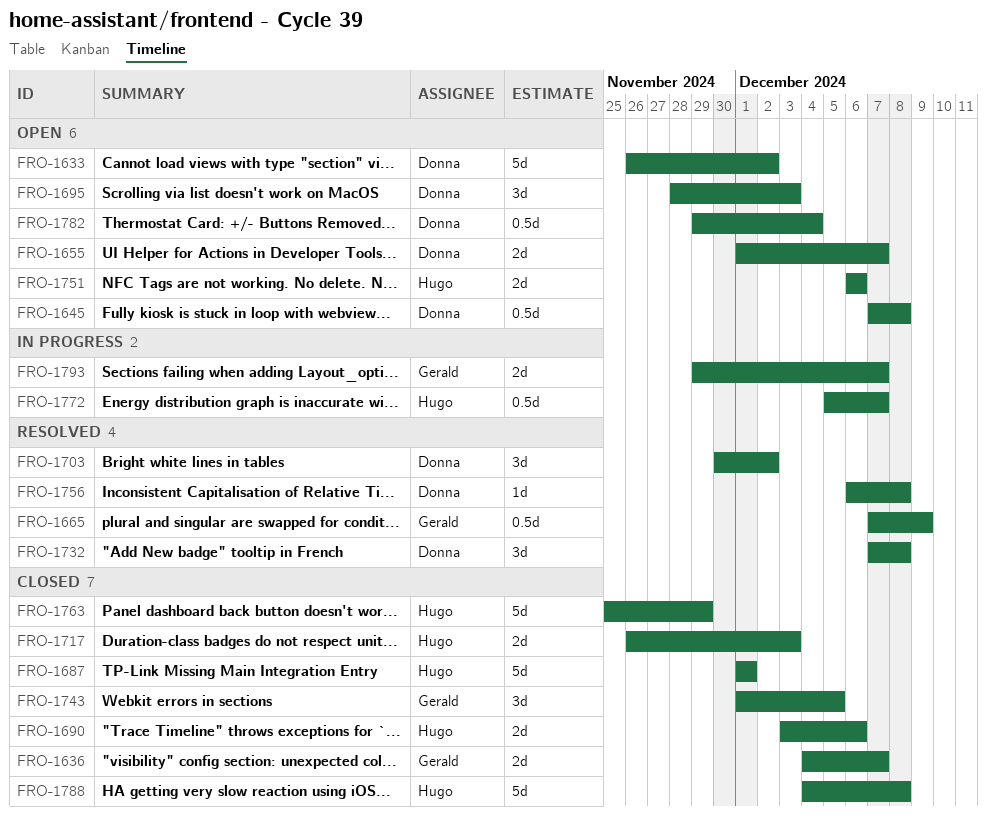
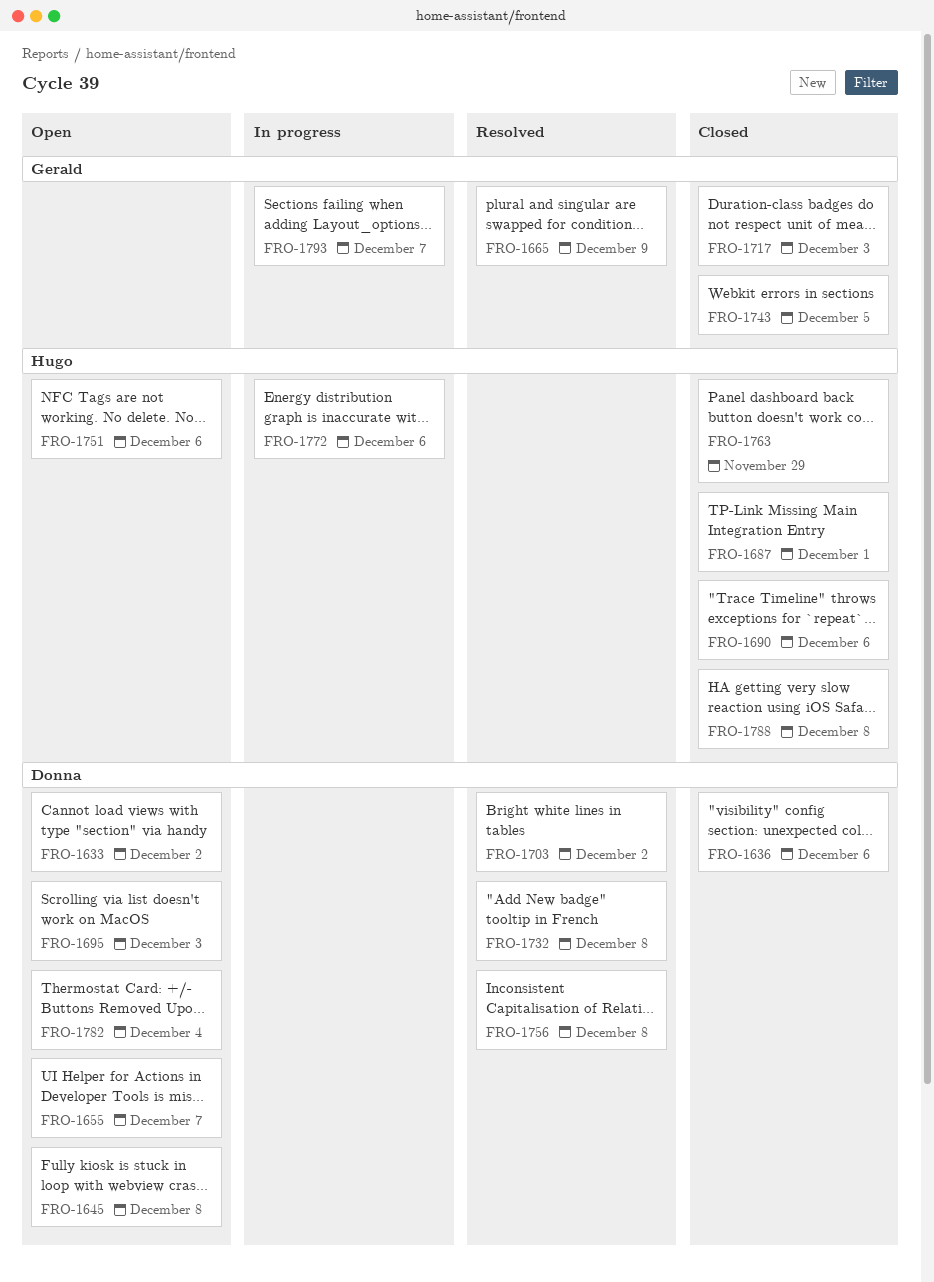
FRO-1636, owner: Gerald -> Donna
FRO-1636, due: Dec 7 -> Dec 6
FRO-1717, owner: Hugo -> Gerald
FRO-1772, due: Dec 7 -> Dec 6

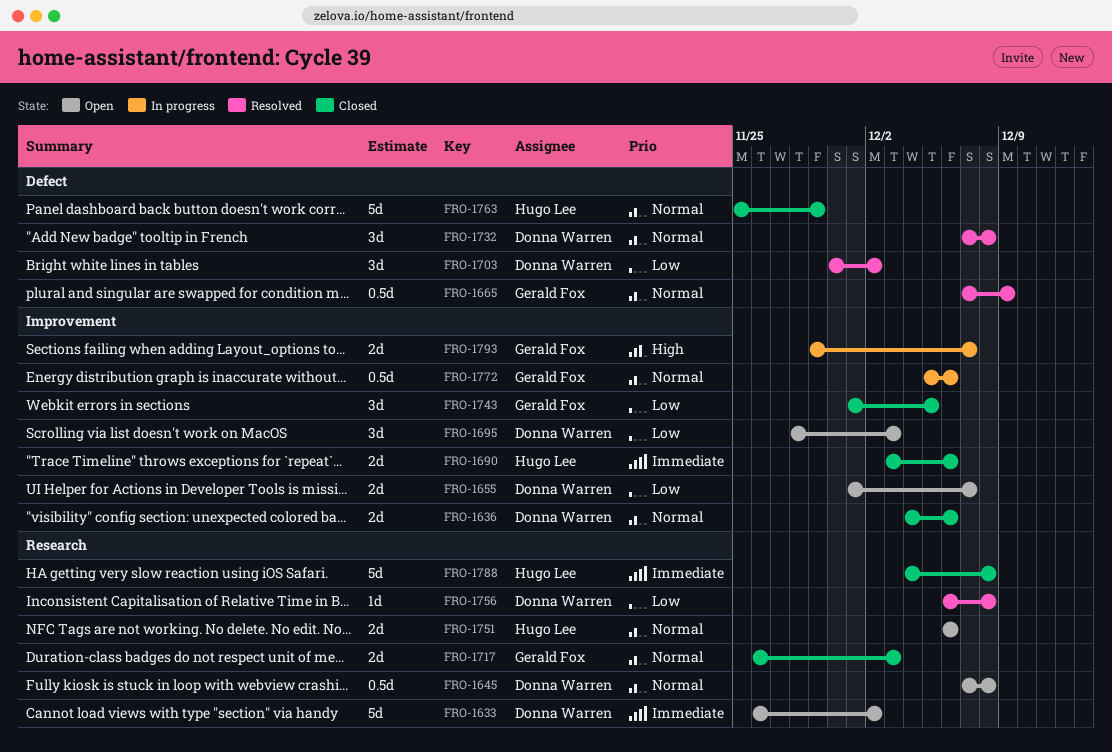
FRO-1687: present -> none
FRO-1772, owner: Hugo Lee -> Gerald Fox
FRO-1782: present -> none

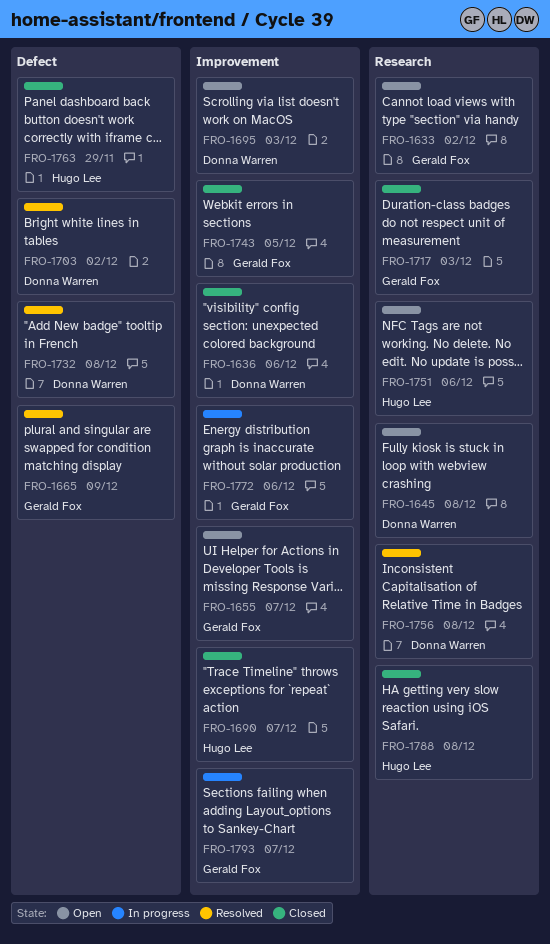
FRO-1633, owner: Donna Warren -> Gerald Fox
FRO-1655, owner: Donna Warren -> Gerald Fox
FRO-1690, due: Dec 6 -> Dec 7

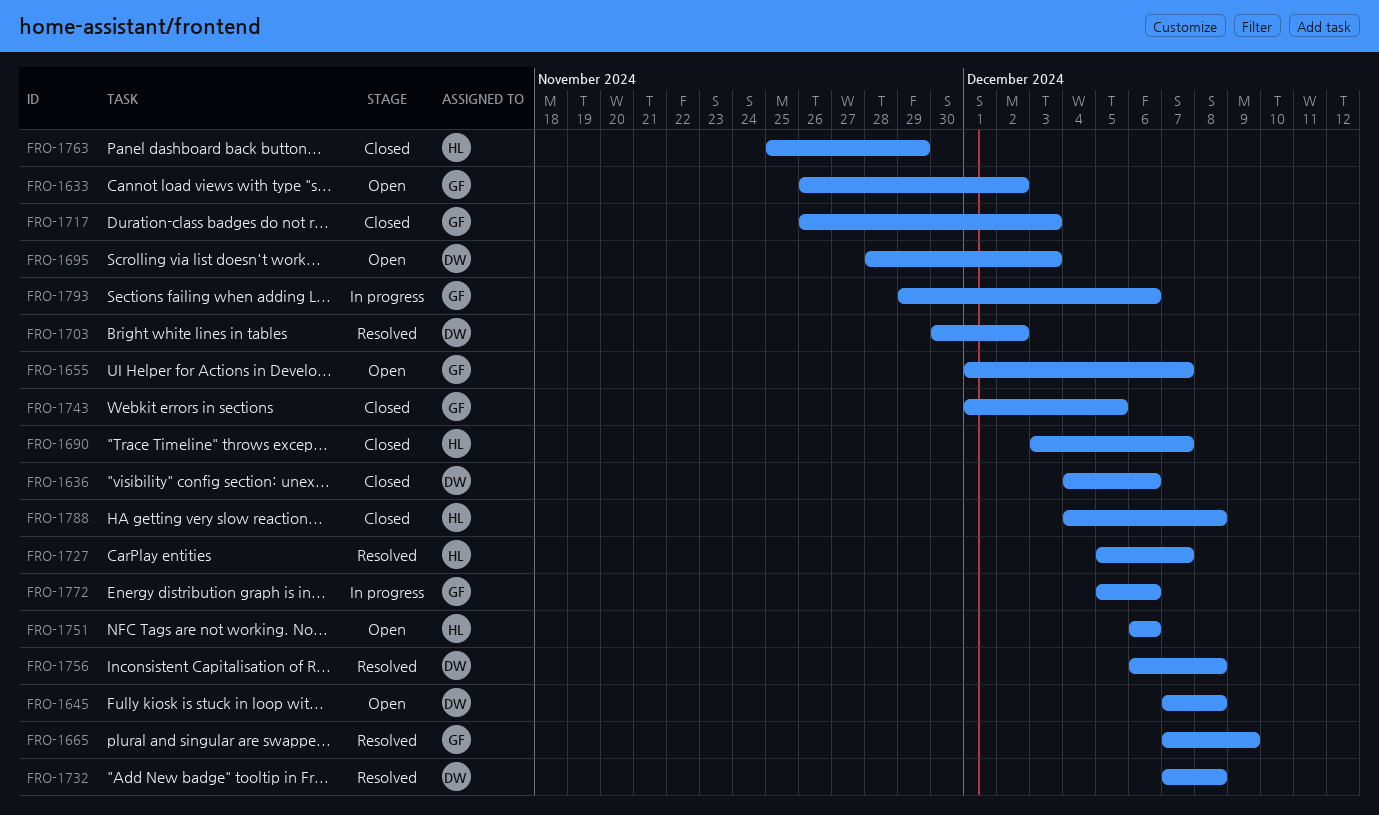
FRO-1727: none -> present
FRO-1793, due: Dec 7 -> Dec 6

